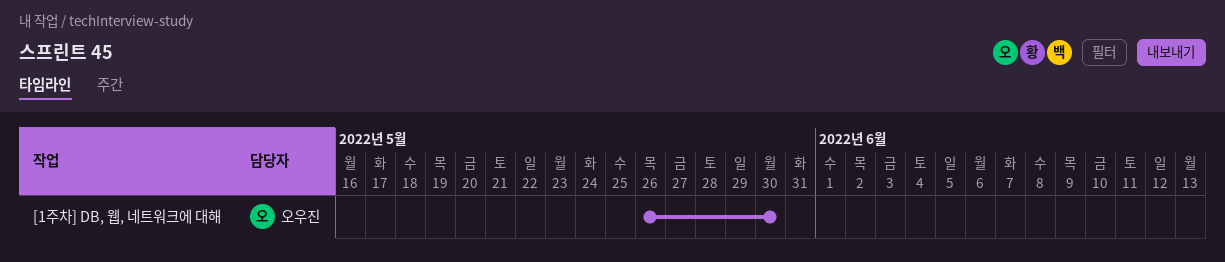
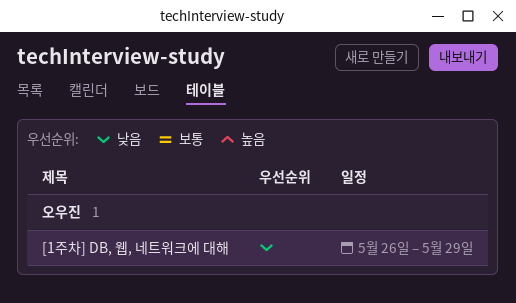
[1주차] DB, 웹, 네트워크에 대해, due: May 30 -> May 29

